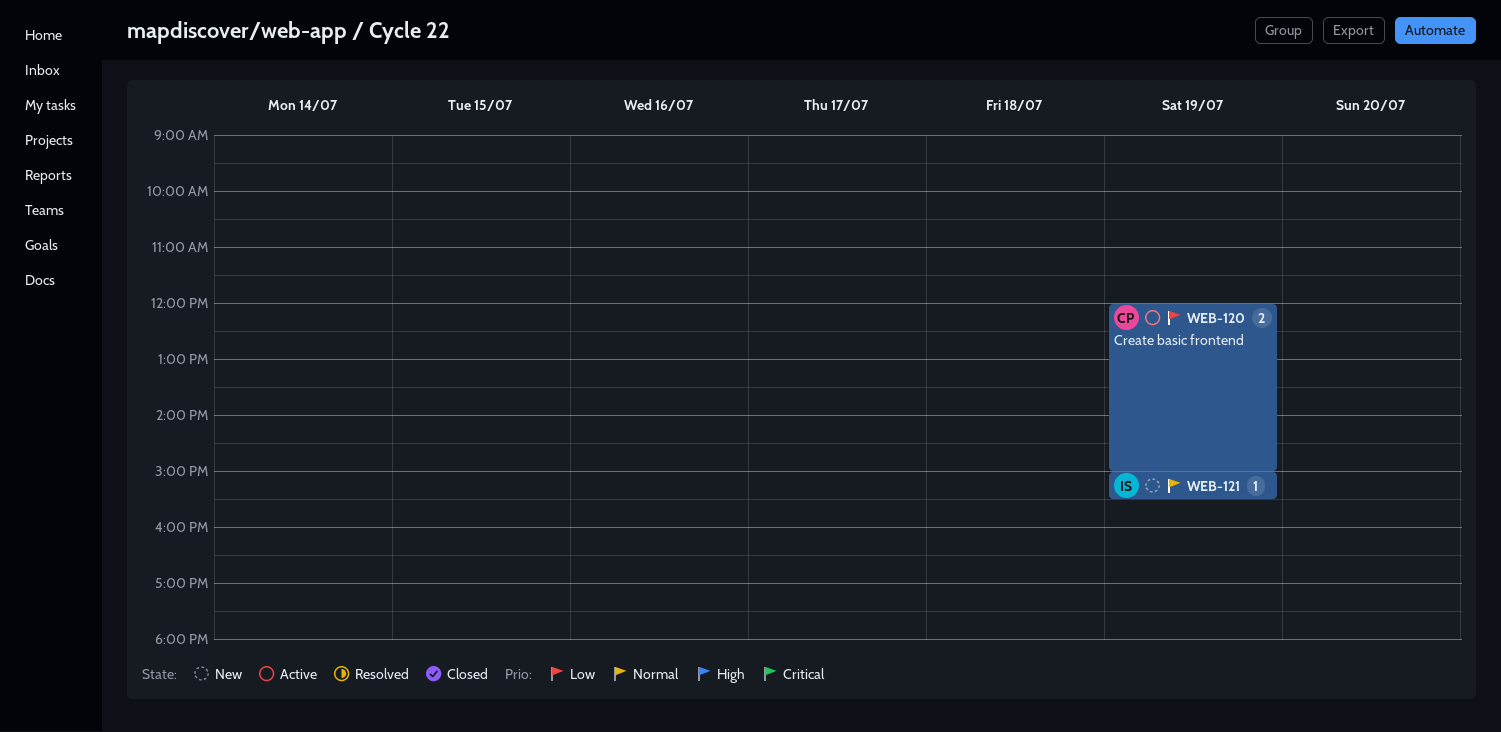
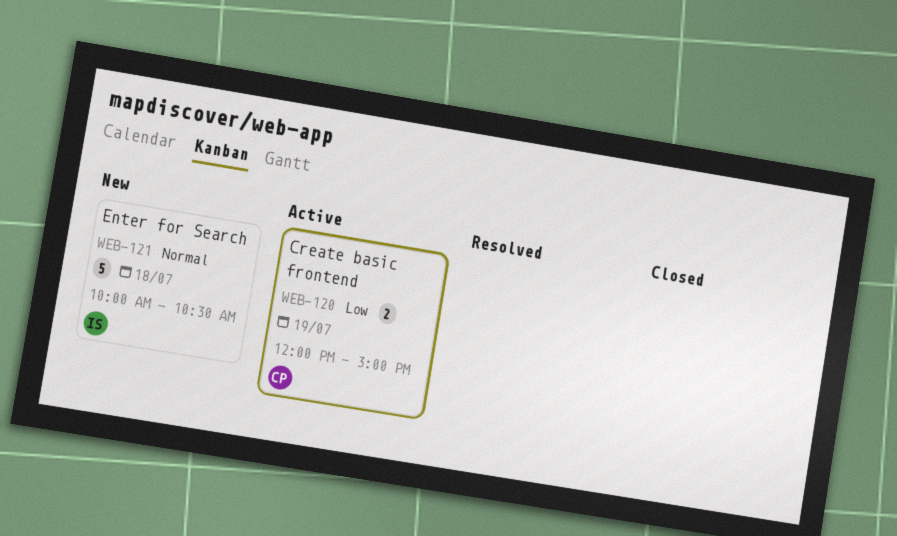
WEB-121, estimate: 1 -> 5
WEB-121, day: Jul 19 -> Jul 18
WEB-121, begins: 15:00 -> 10:00
WEB-121, ends: 15:30 -> 10:30

